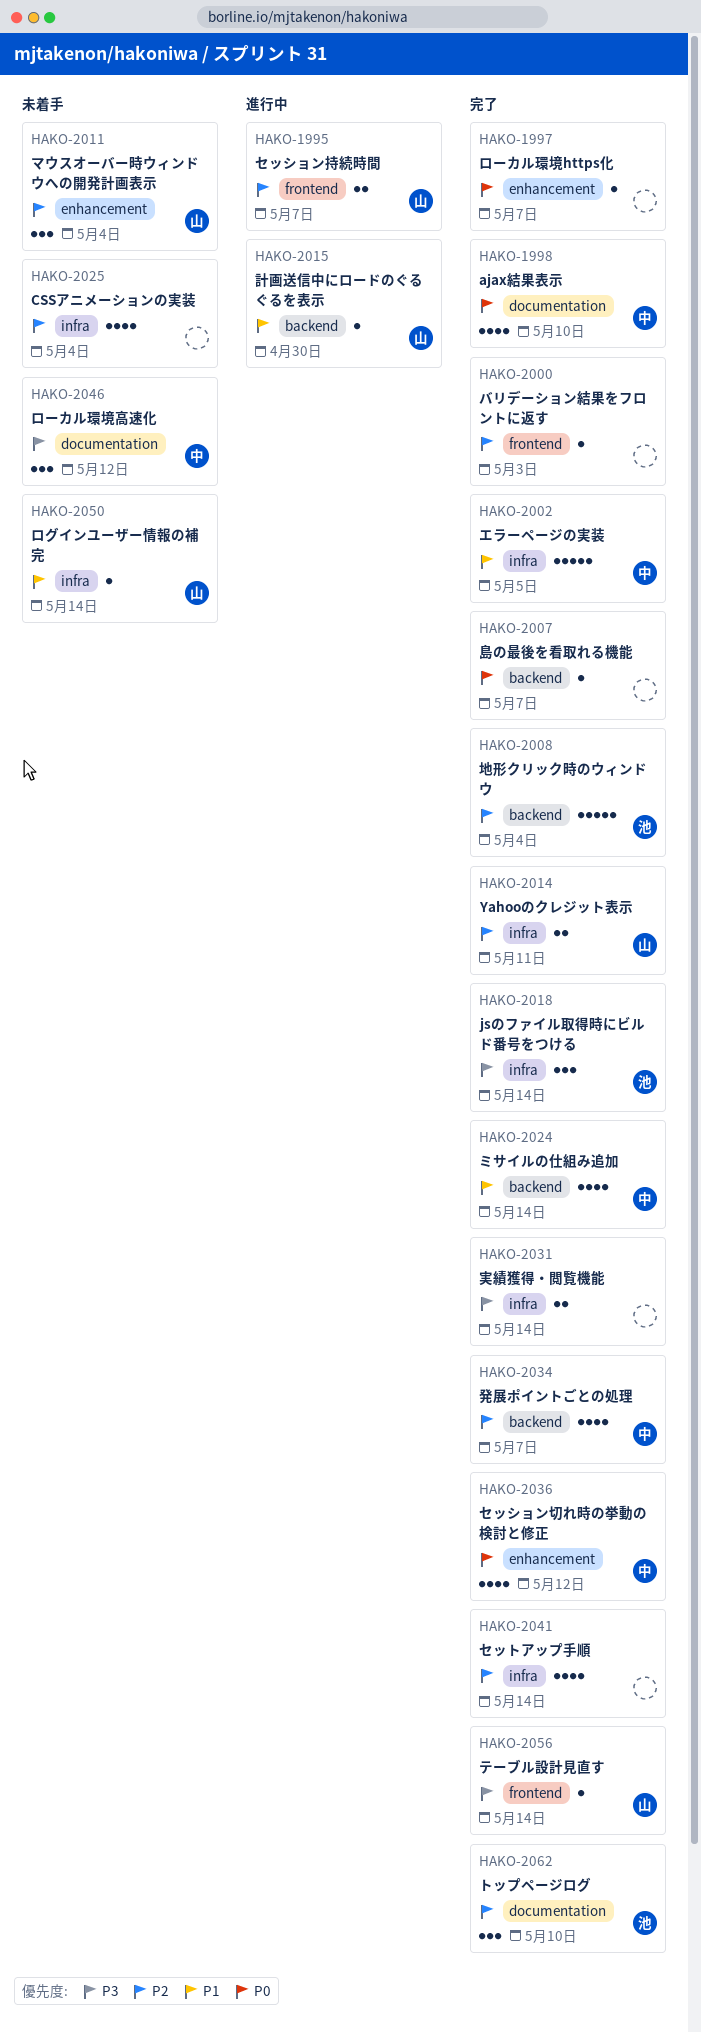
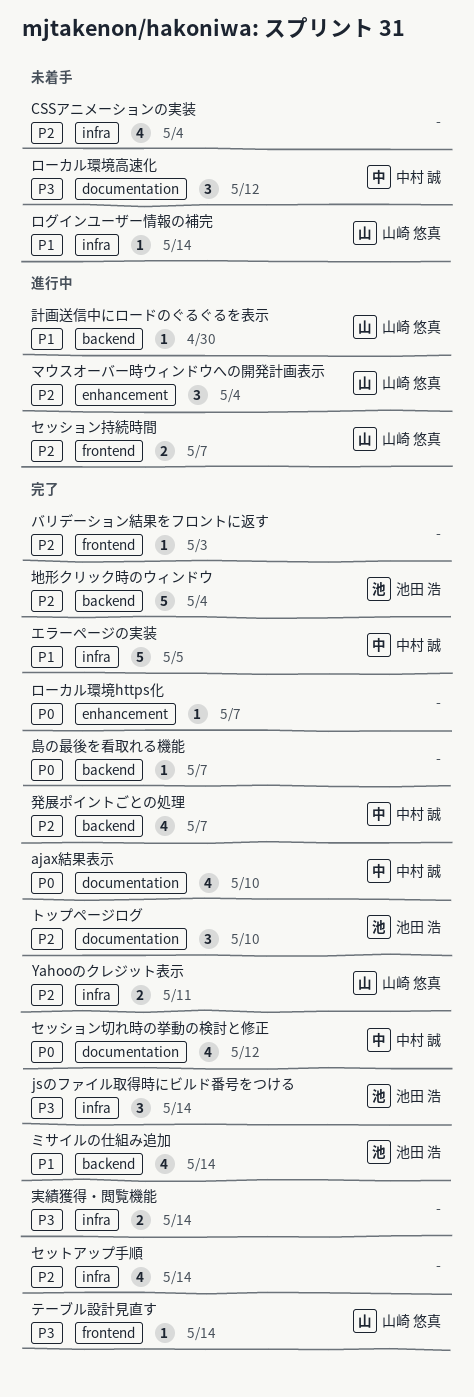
セッション切れ時の挙動の検討と修正, label: enhancement -> documentation
マウスオーバー時ウィンドウへの開発計画表示, status: 未着手 -> 進行中
ミサイルの仕組み追加, owner: 中村 誠 -> 池田 浩

